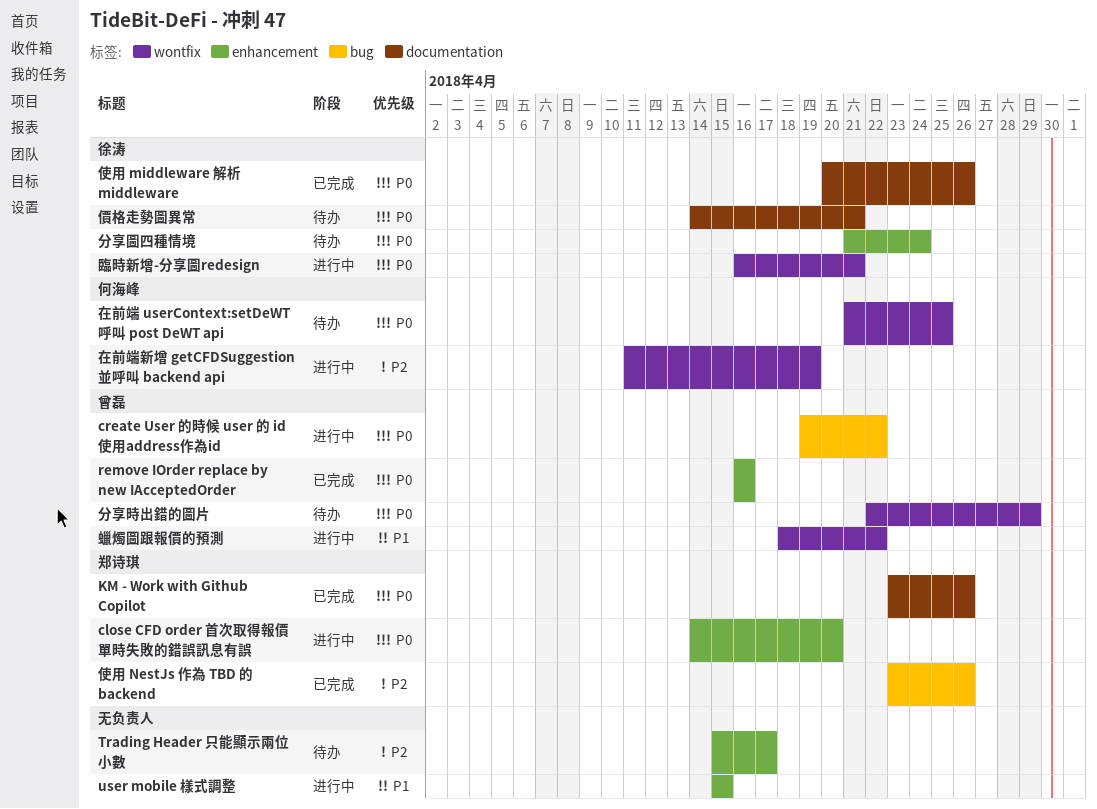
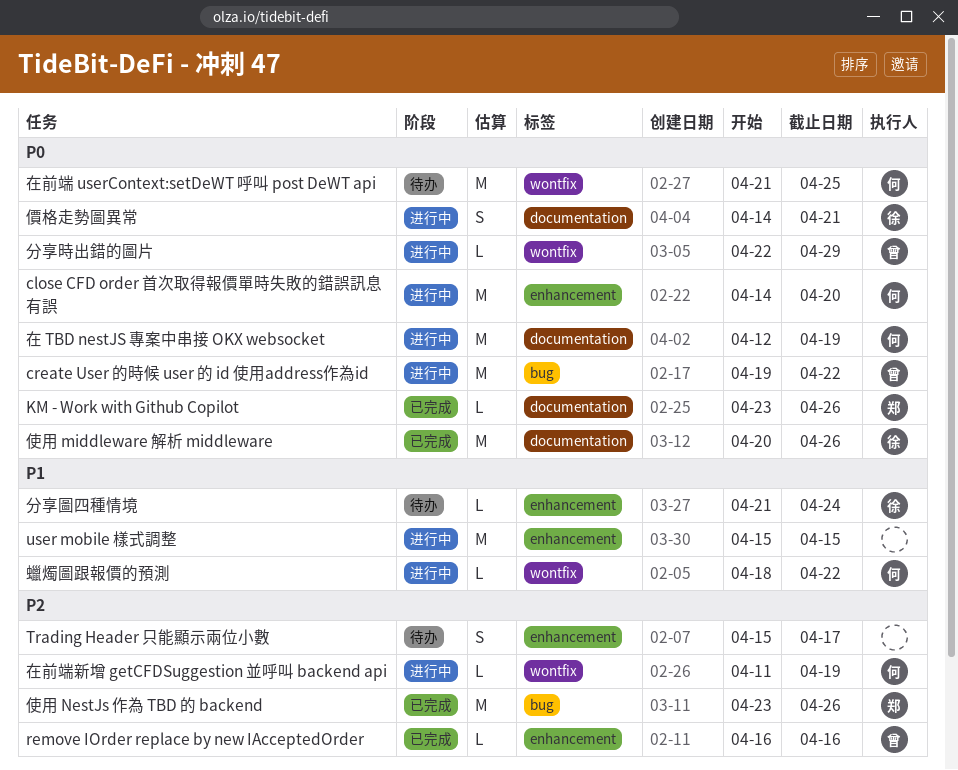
close CFD order 首次取得報價單時失敗的錯誤訊息有誤, owner: 郑诗琪 -> 何海峰
remove IOrder replace by new IAcceptedOrder, priority: P0 -> P2
價格走勢圖異常, status: 待办 -> 进行中
分享圖四種情境, priority: P0 -> P1
分享時出錯的圖片, status: 待办 -> 进行中
在 TBD nestJS 專案中串接 OKX websocket: none -> present
臨時新增-分享圖redesign: present -> none
蠟燭圖跟報價的預測, owner: 曾磊 -> 何海峰

